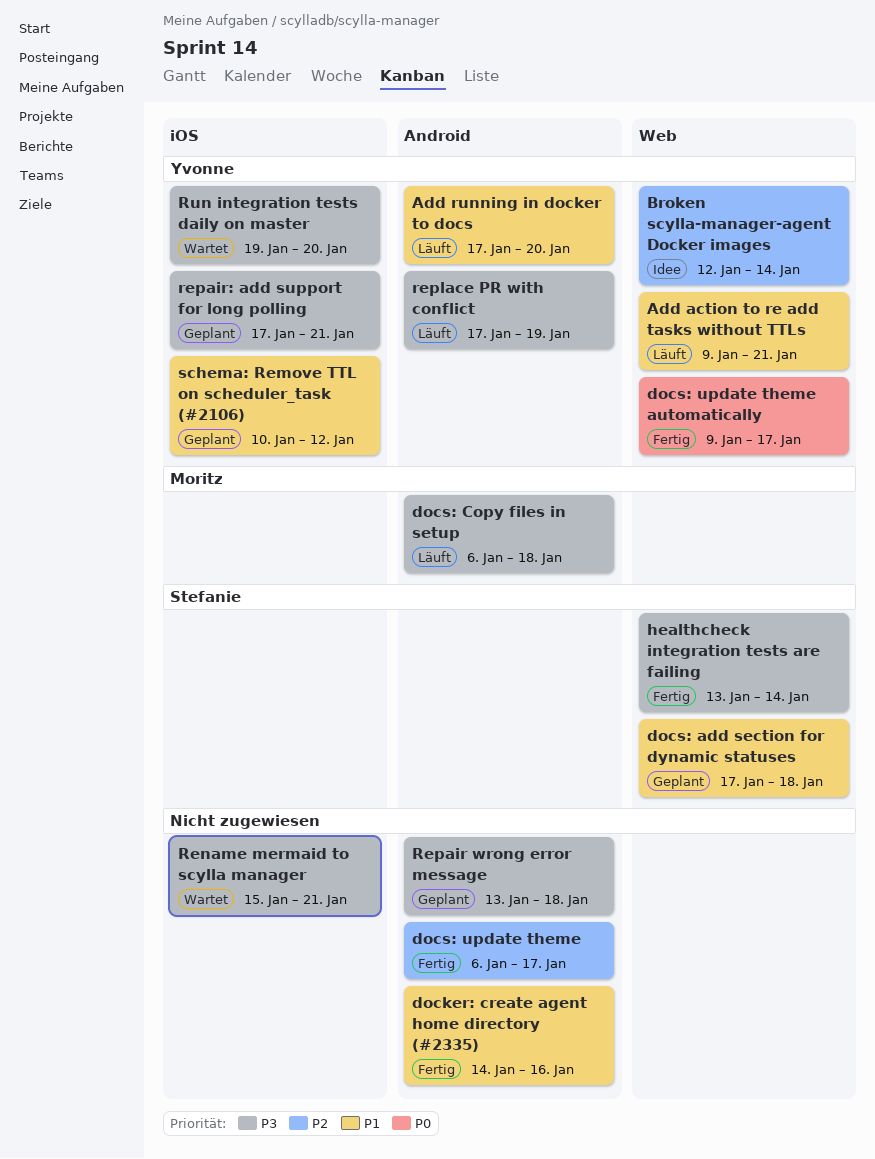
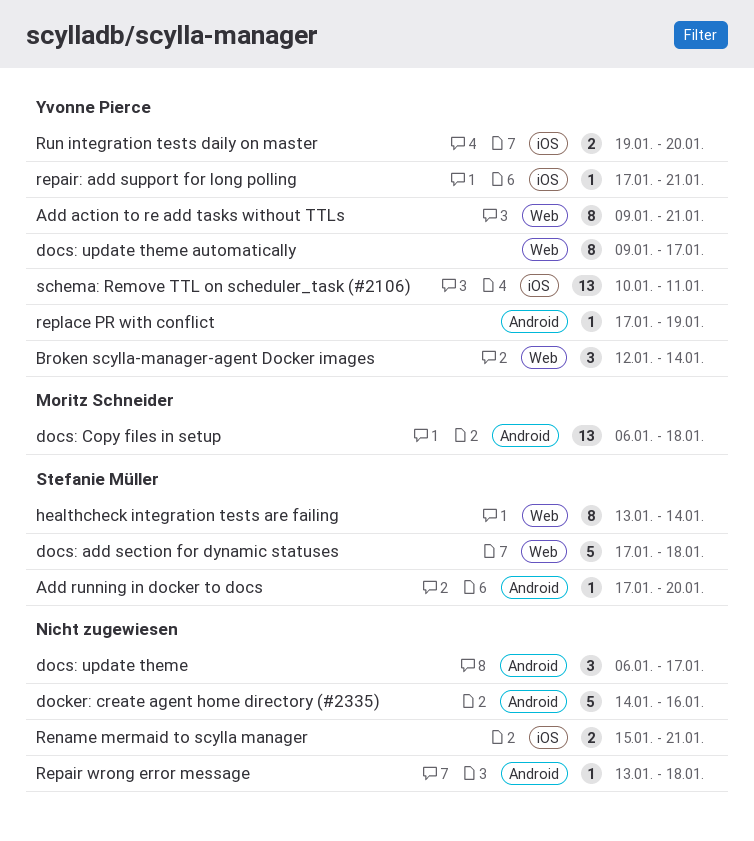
Add running in docker to docs, owner: Yvonne Pierce -> Stefanie Müller
schema: Remove TTL on scheduler_task (#2106), due: Jan 12 -> Jan 11

